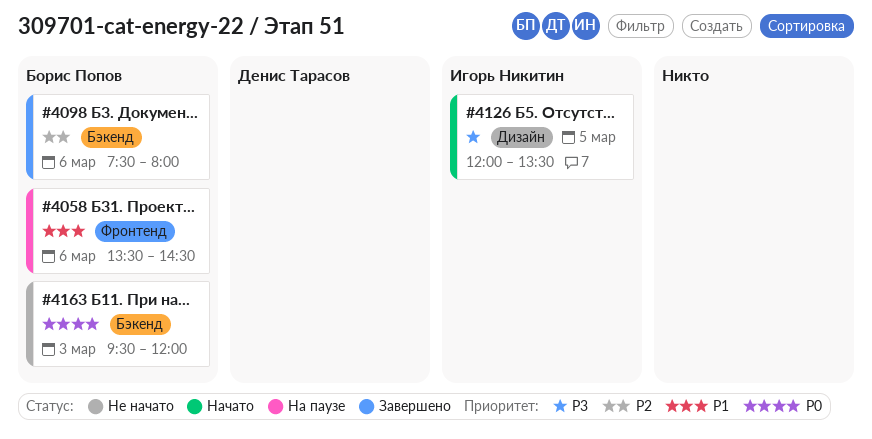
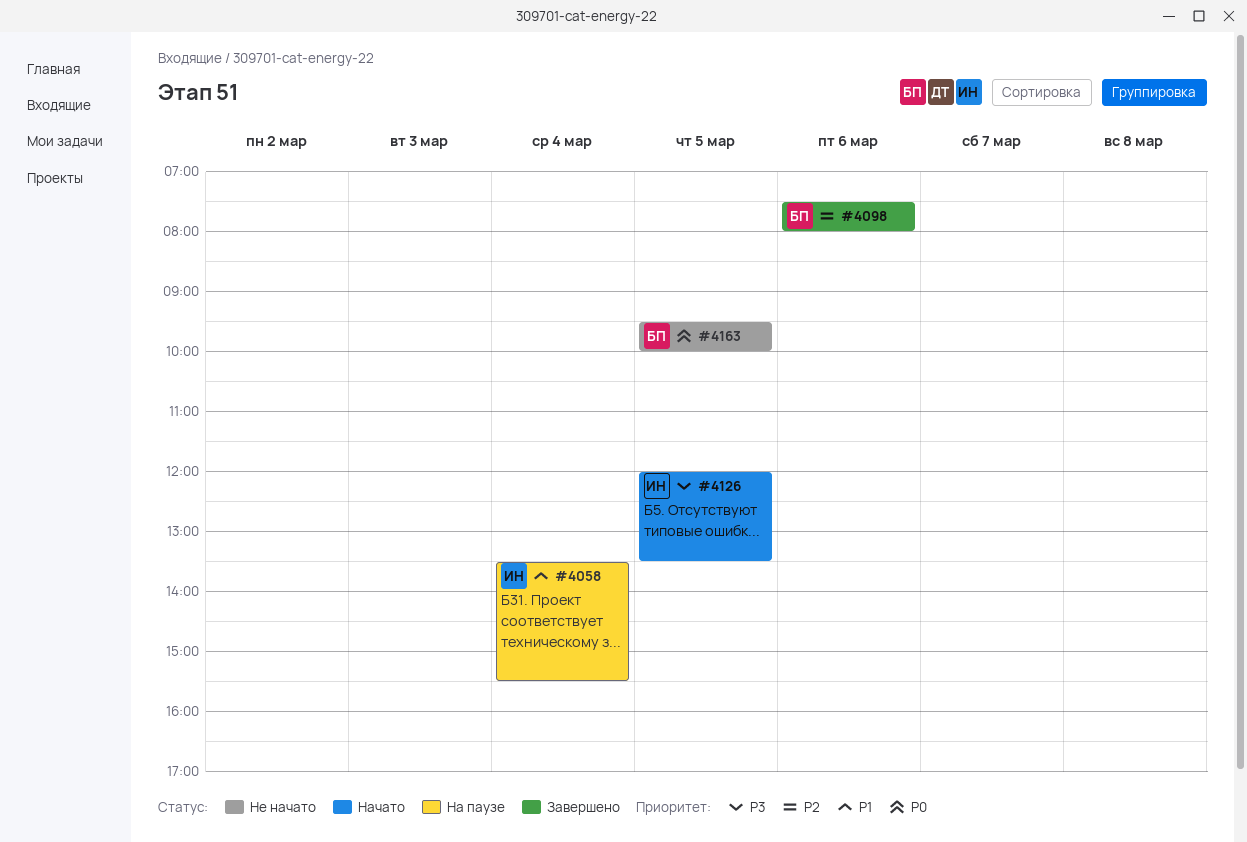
#4058, owner: Борис Попов -> Игорь Никитин
#4058, day: Mar 6 -> Mar 4
#4058, ends: 14:30 -> 15:30
#4163, day: Mar 3 -> Mar 5
#4163, ends: 12:00 -> 10:00

